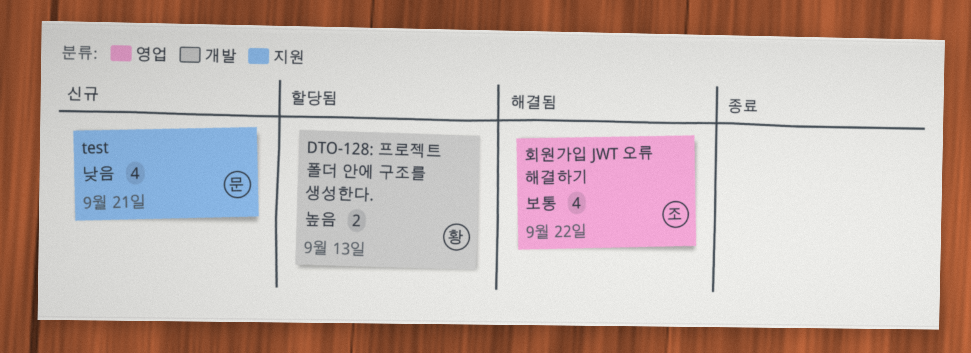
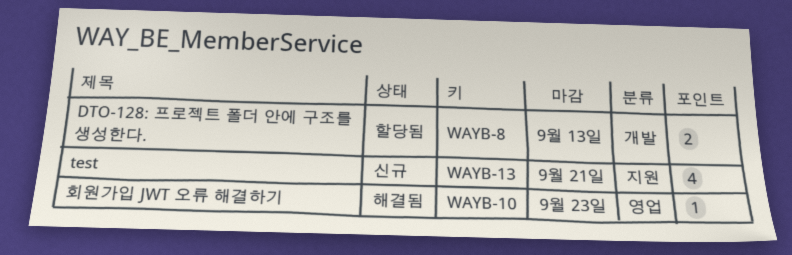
회원가입 JWT 오류 해결하기, estimate: 4 -> 1
회원가입 JWT 오류 해결하기, due: Sep 22 -> Sep 23

